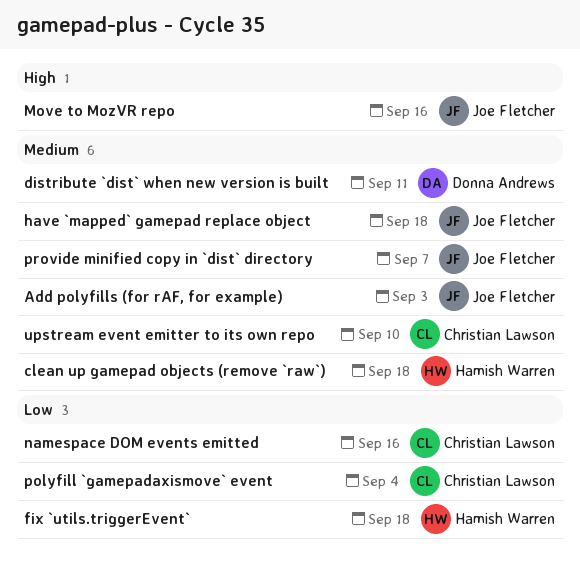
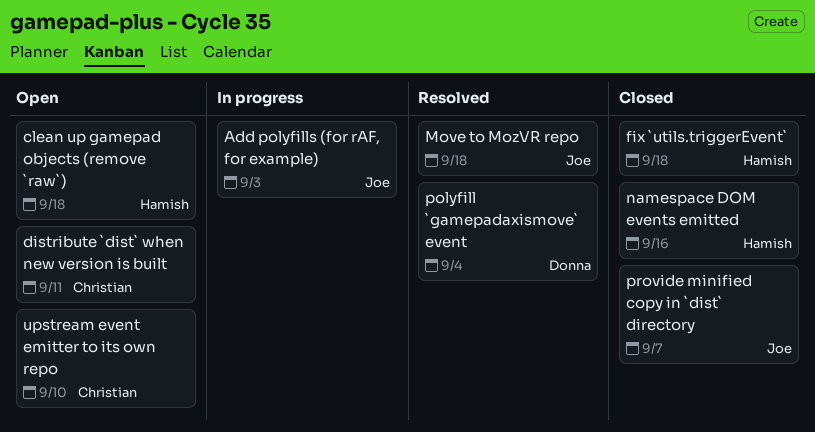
distribute `dist` when new version is built, owner: Donna Andrews -> Christian Lawson
have `mapped` gamepad replace object: present -> none
Move to MozVR repo, due: Sep 16 -> Sep 18
namespace DOM events emitted, owner: Christian Lawson -> Hamish Warren
polyfill `gamepadaxismove` event, owner: Christian Lawson -> Donna Andrews

